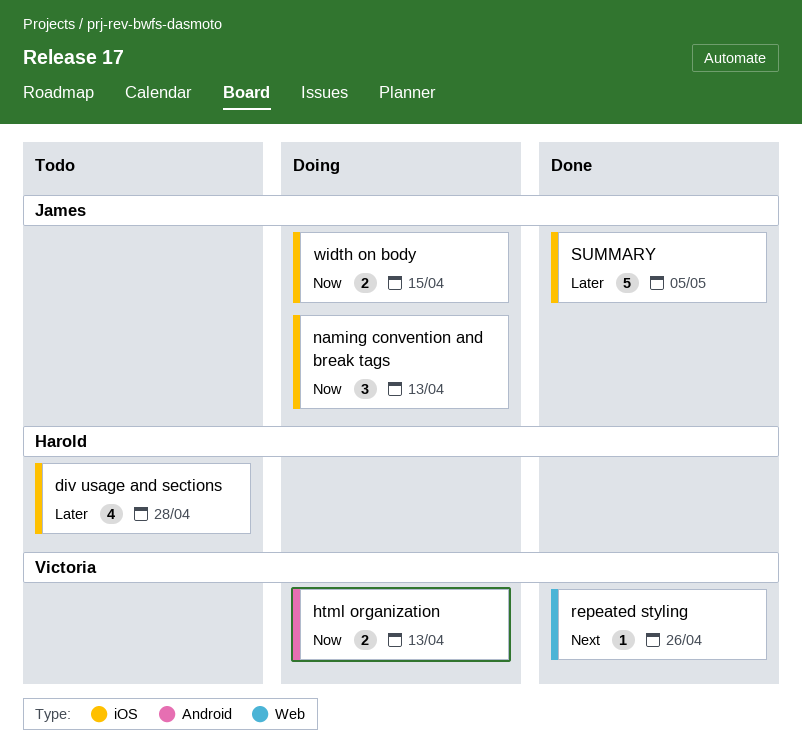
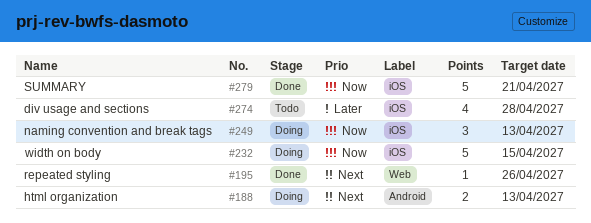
html organization, priority: Now -> Next
SUMMARY, priority: Later -> Now
SUMMARY, due: May 5 -> Apr 21
width on body, estimate: 2 -> 5

